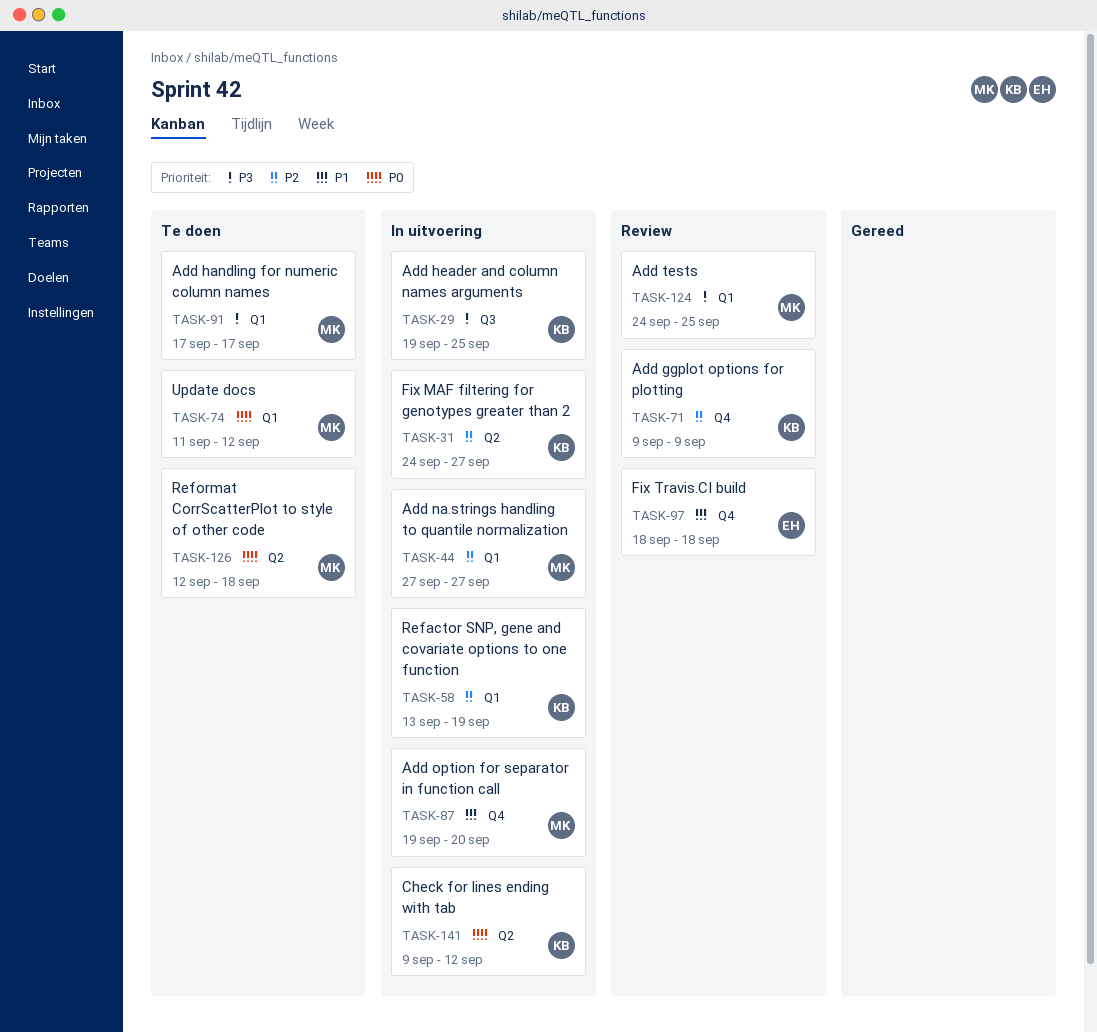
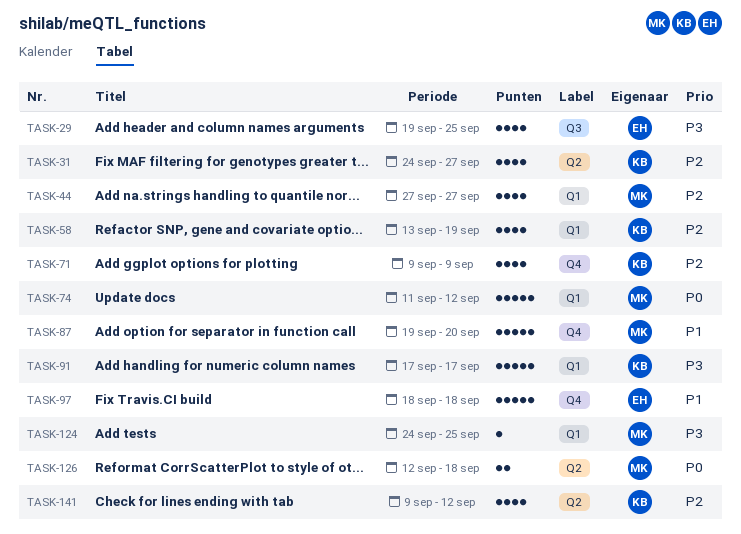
TASK-29, owner: KB -> EH
TASK-91, owner: MK -> KB
TASK-141, priority: P0 -> P2

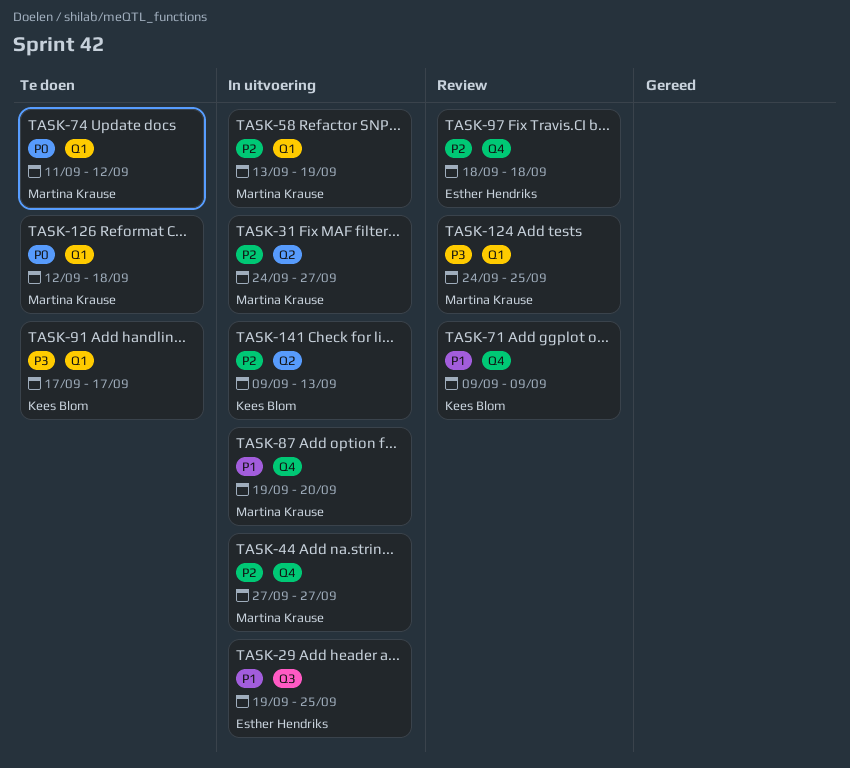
TASK-29, priority: P3 -> P1
TASK-31, owner: Kees Blom -> Martina Krause
TASK-44, label: Q1 -> Q4
TASK-58, owner: Kees Blom -> Martina Krause
TASK-71, priority: P2 -> P1
TASK-97, priority: P1 -> P2
TASK-126, label: Q2 -> Q1
TASK-141, due: Sep 12 -> Sep 13

